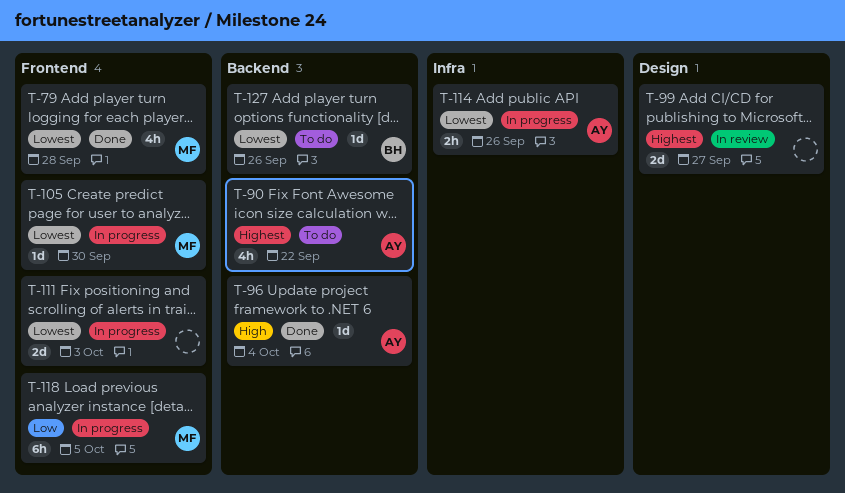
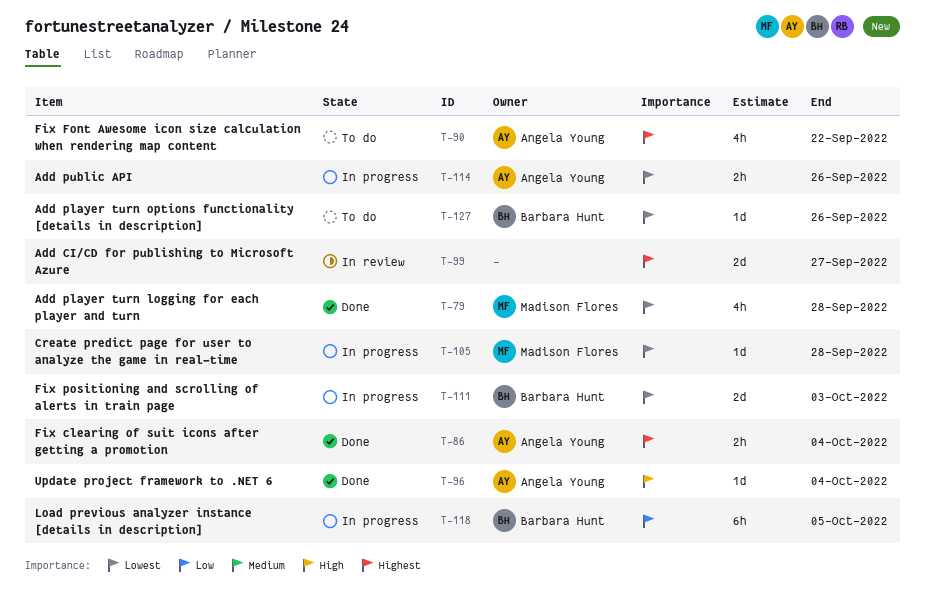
T-86: none -> present
T-105, due: Sep 30 -> Sep 28
T-111, owner: none -> Barbara Hunt
T-118, owner: Madison Flores -> Barbara Hunt

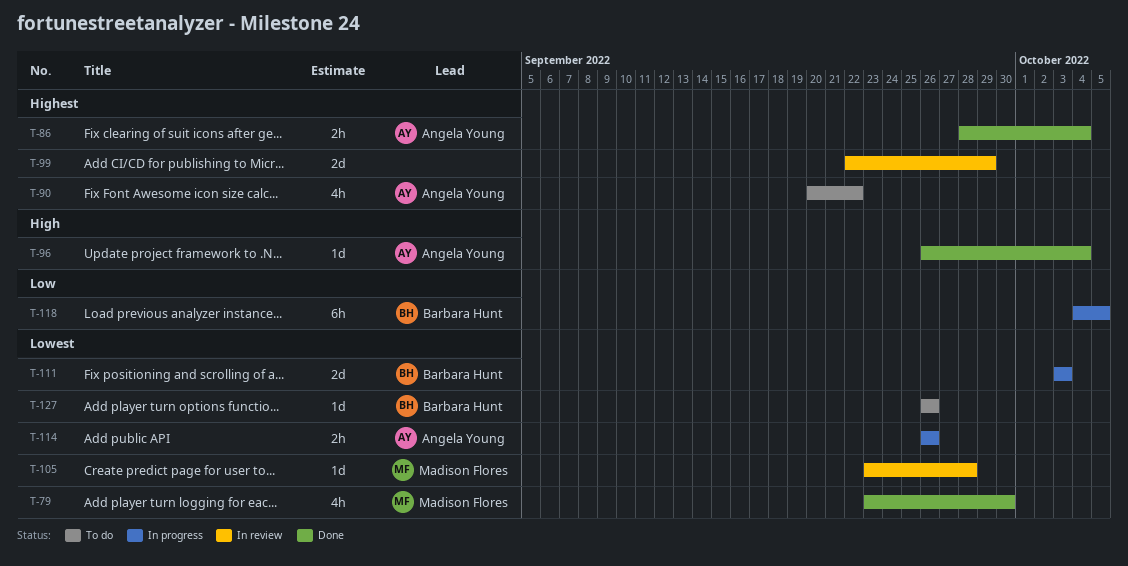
T-79, due: Sep 28 -> Sep 30
T-99, due: Sep 27 -> Sep 29
T-105, status: In progress -> In review

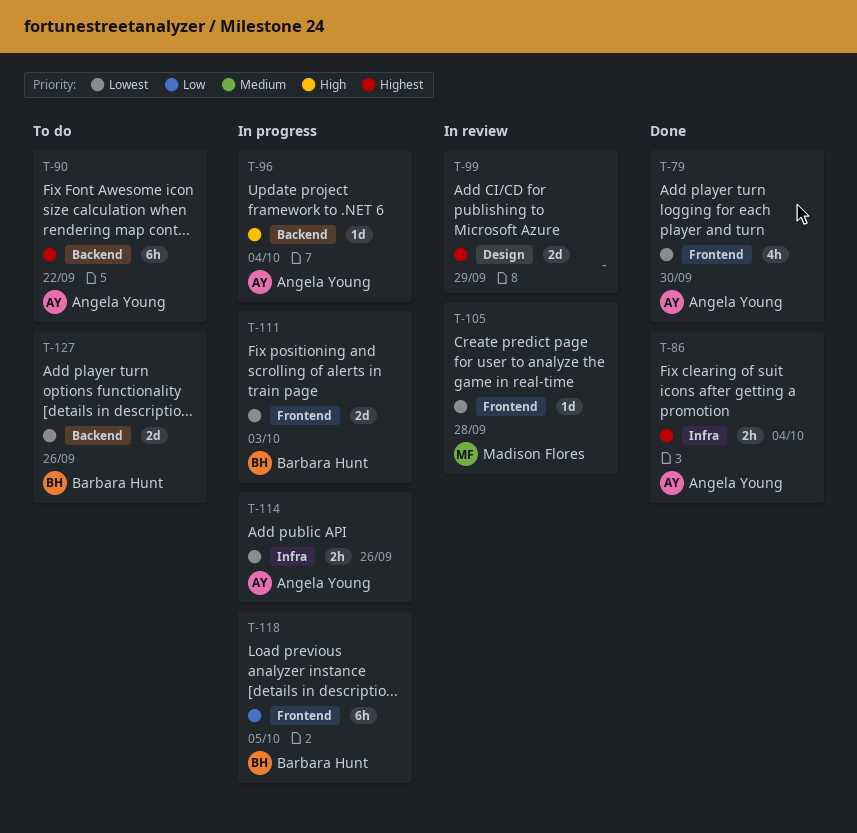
T-79, owner: Madison Flores -> Angela Young
T-90, estimate: 4h -> 6h
T-96, status: Done -> In progress
T-127, estimate: 1d -> 2d

